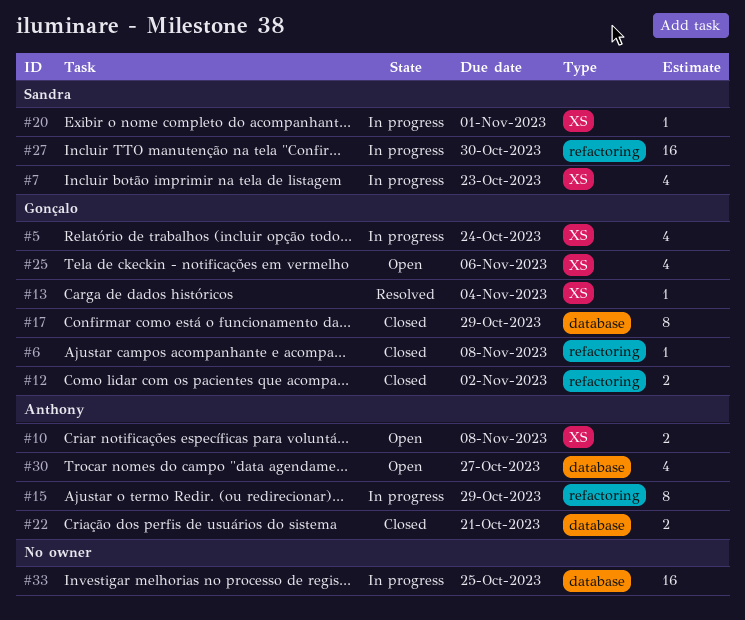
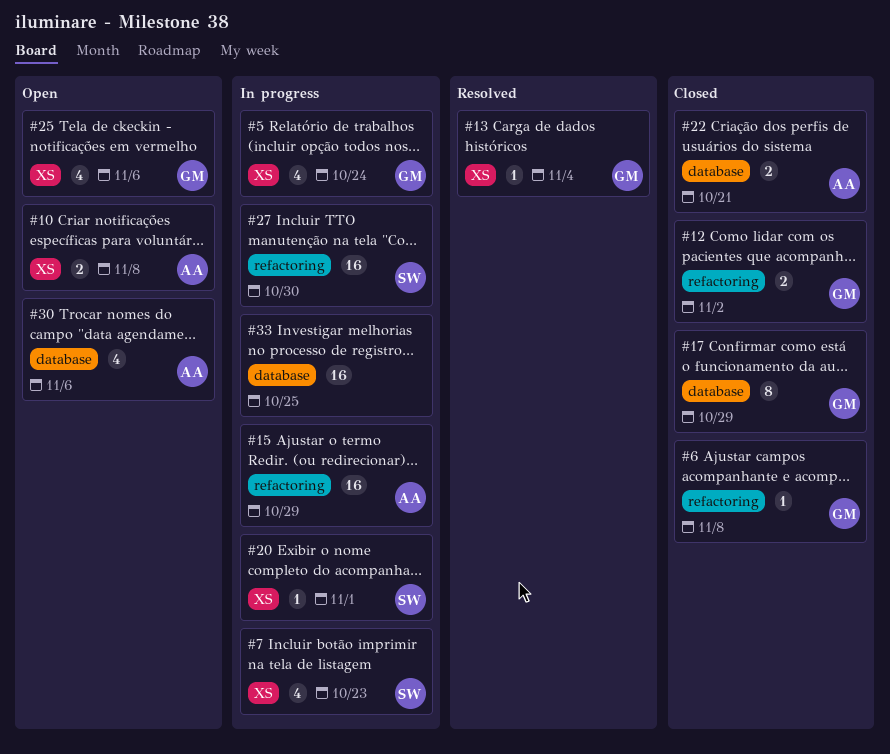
#15, estimate: 8 -> 16
#30, due: Oct 27 -> Nov 6

